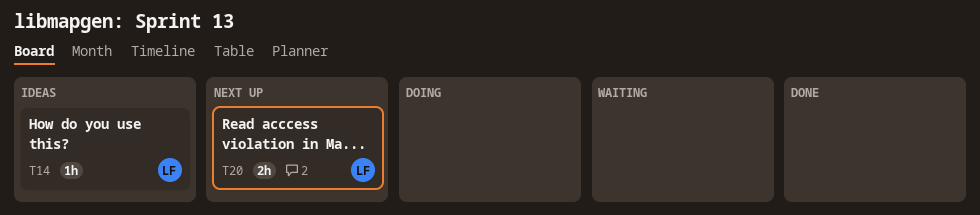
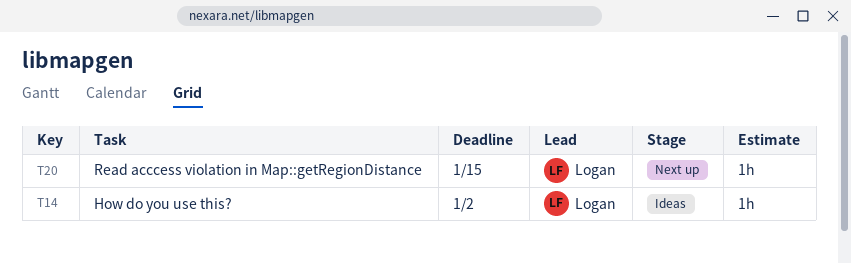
T20, estimate: 2h -> 1h

